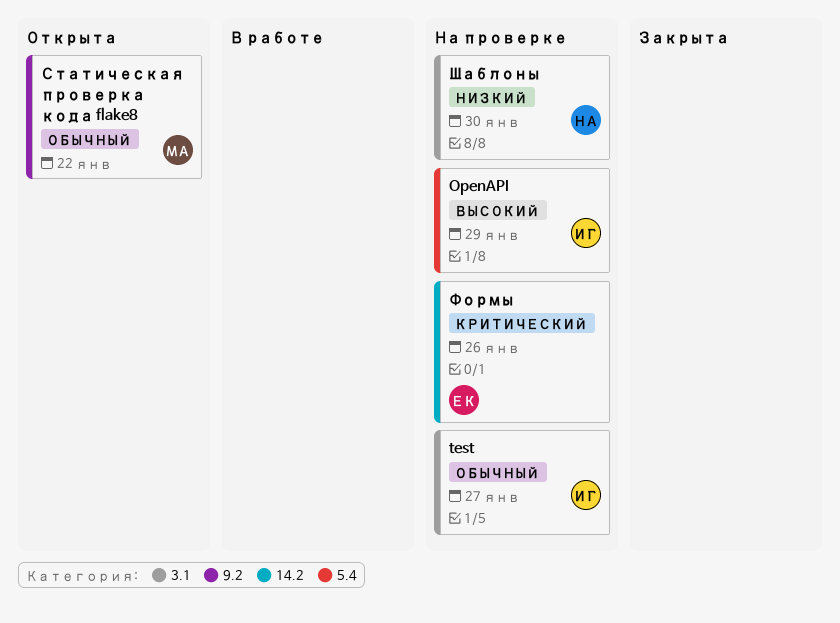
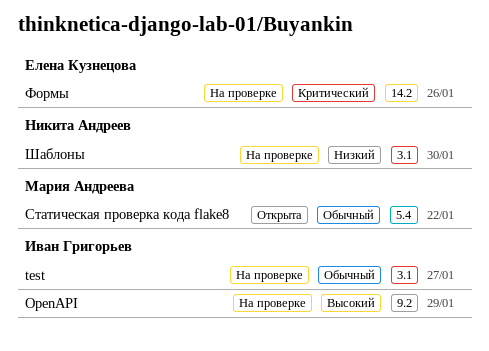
OpenAPI, label: 5.4 -> 9.2
Статическая проверка кода flake8, label: 9.2 -> 5.4

